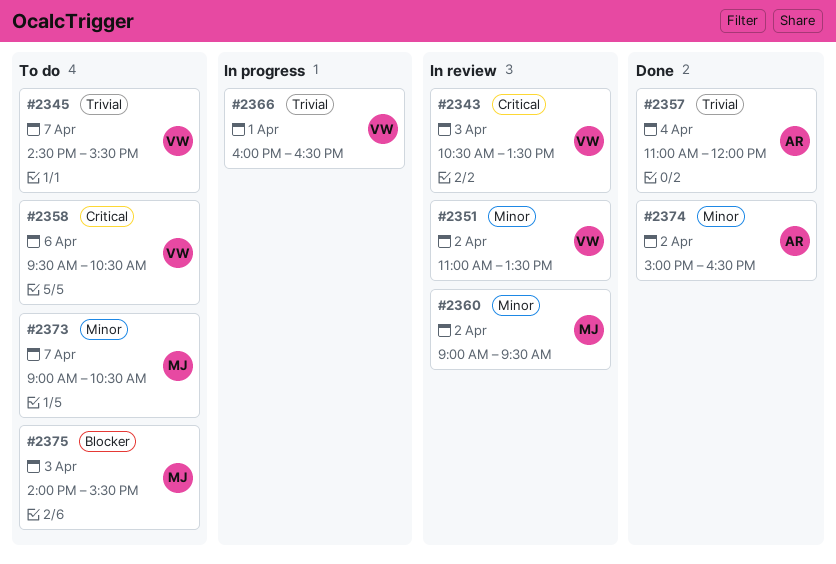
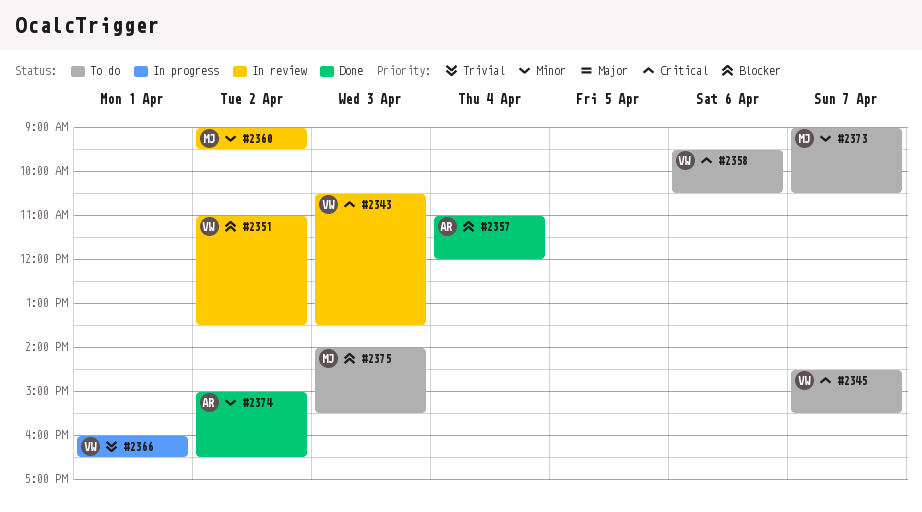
#2345, priority: Trivial -> Critical
#2351, priority: Minor -> Blocker
#2357, priority: Trivial -> Blocker

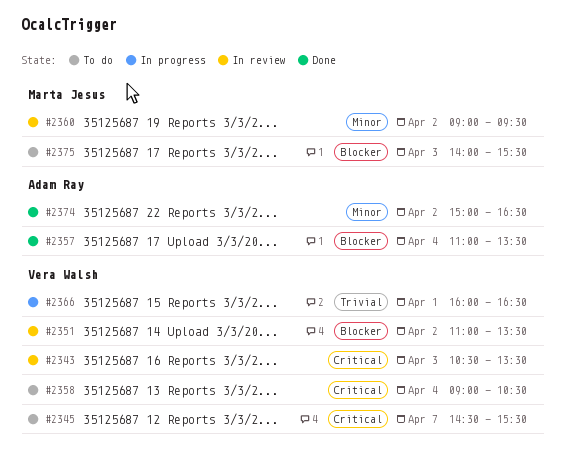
#2357, ends: 12:00 -> 13:30
#2358, day: Apr 6 -> Apr 4
#2358, begins: 09:30 -> 09:00
#2373: present -> none

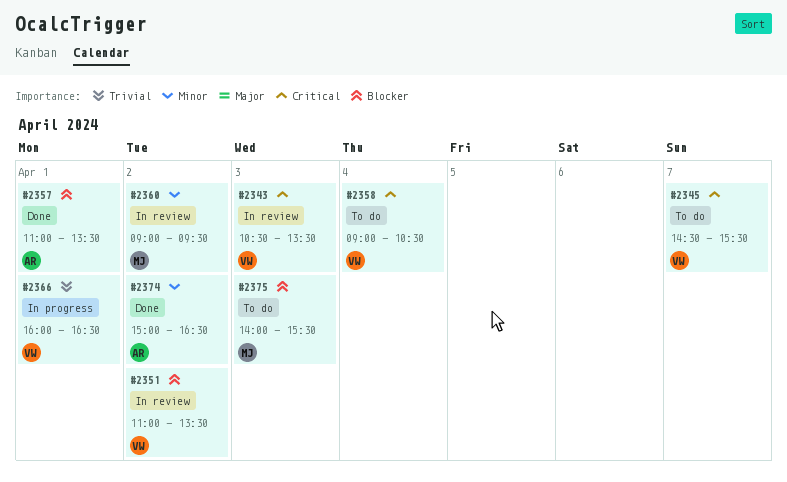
#2357, day: Apr 4 -> Apr 1

